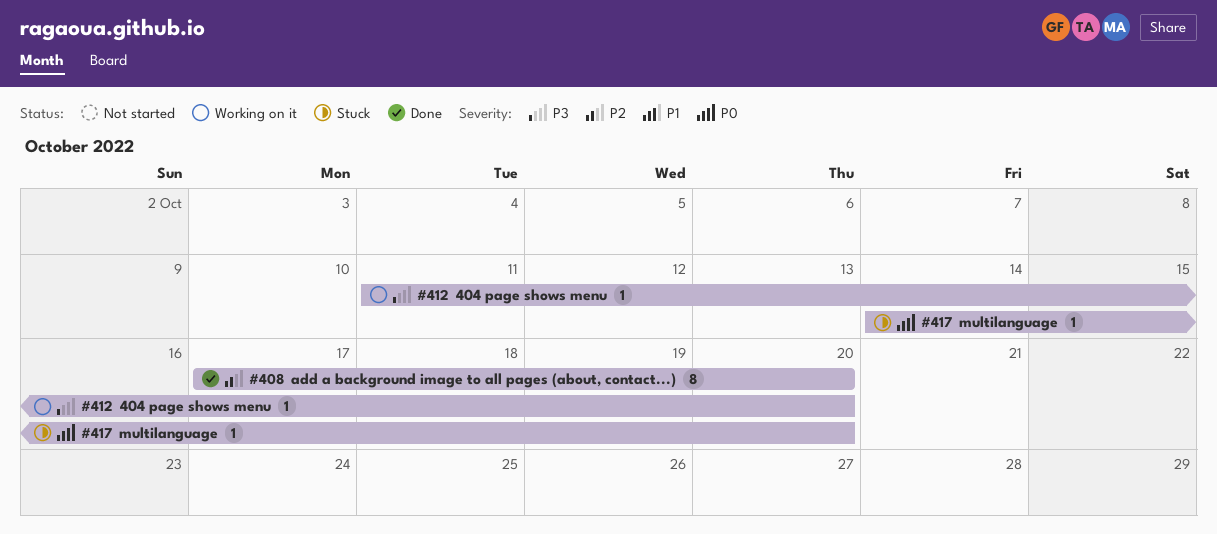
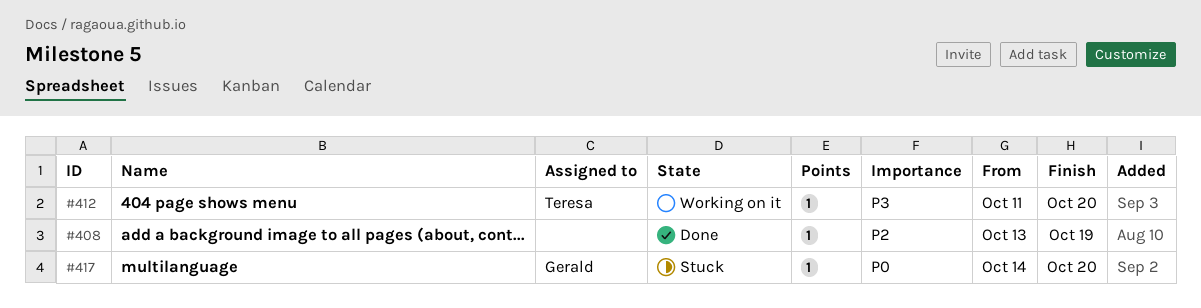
#408, estimate: 8 -> 1
#408, start: Oct 17 -> Oct 13
#408, due: Oct 20 -> Oct 19

